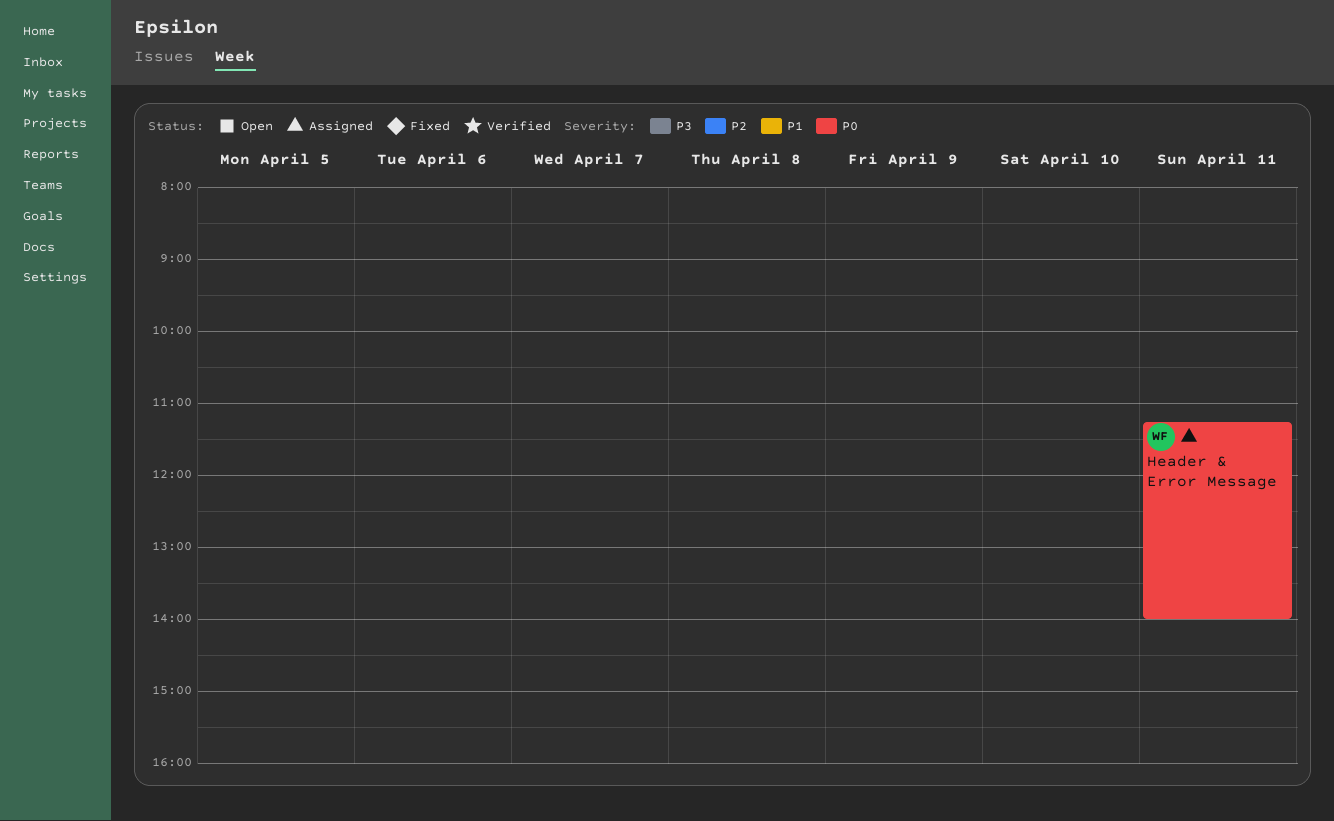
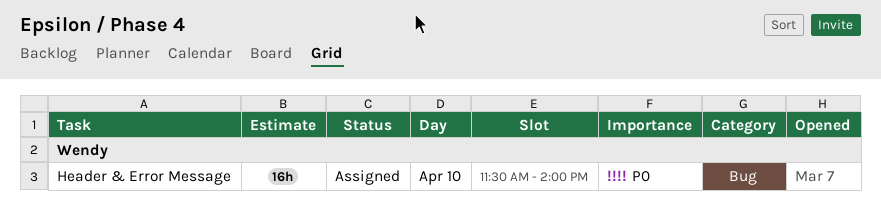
Header & Error Message, day: Apr 11 -> Apr 10
Header & Error Message, begins: 11:15 -> 11:30

